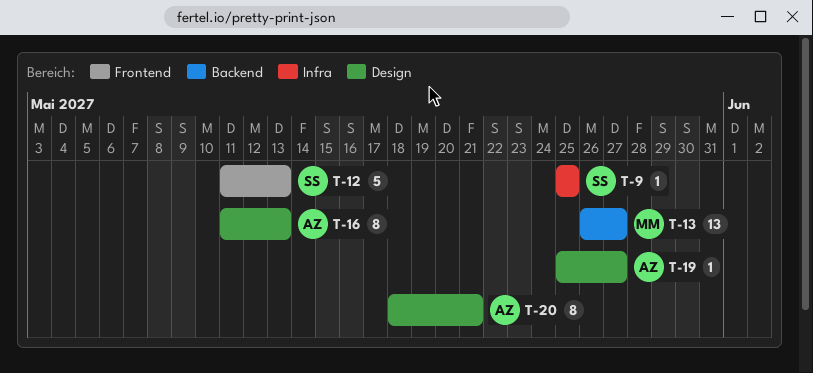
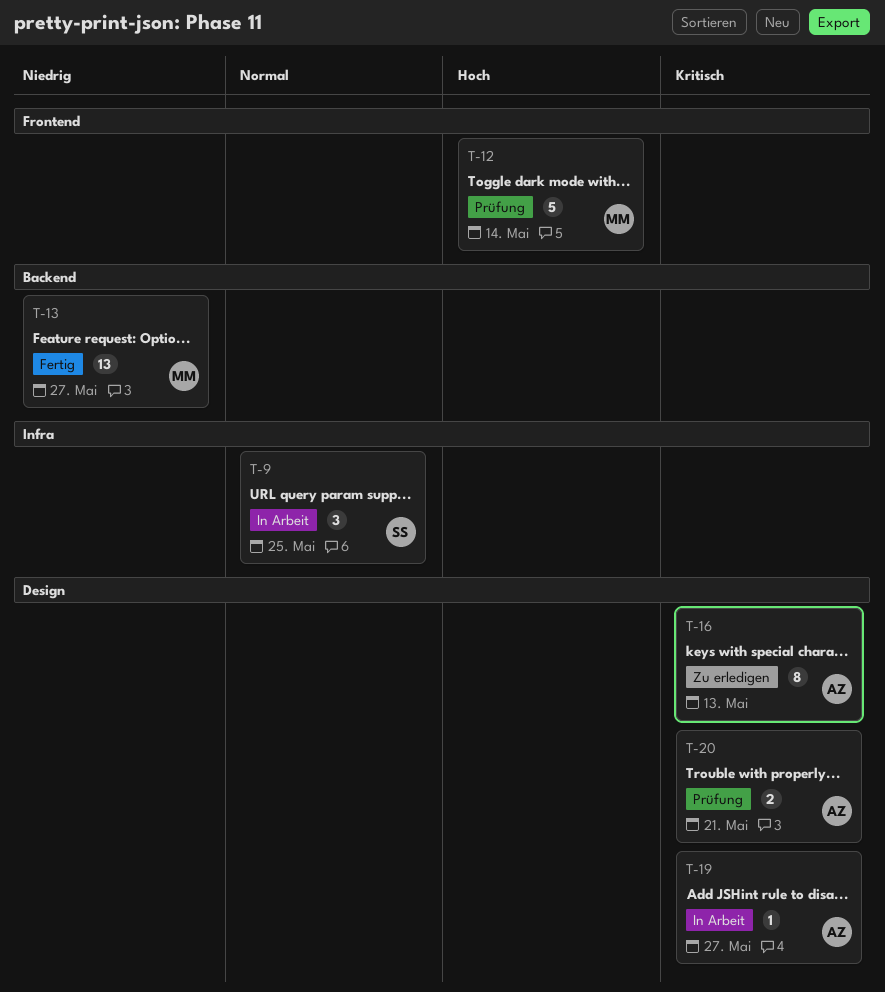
T-9, estimate: 1 -> 3
T-12, owner: SS -> MM
T-12, due: May 13 -> May 14
T-20, estimate: 8 -> 2

